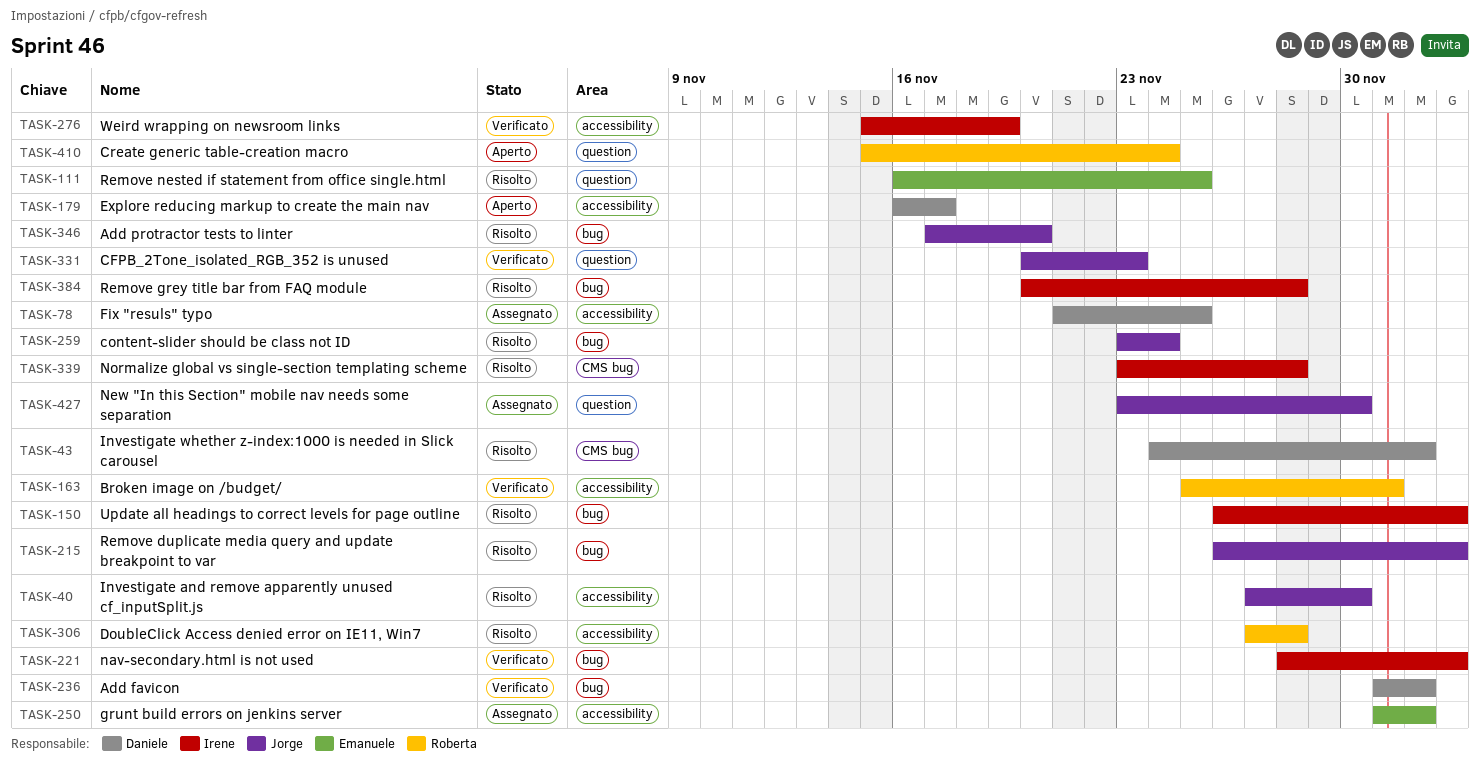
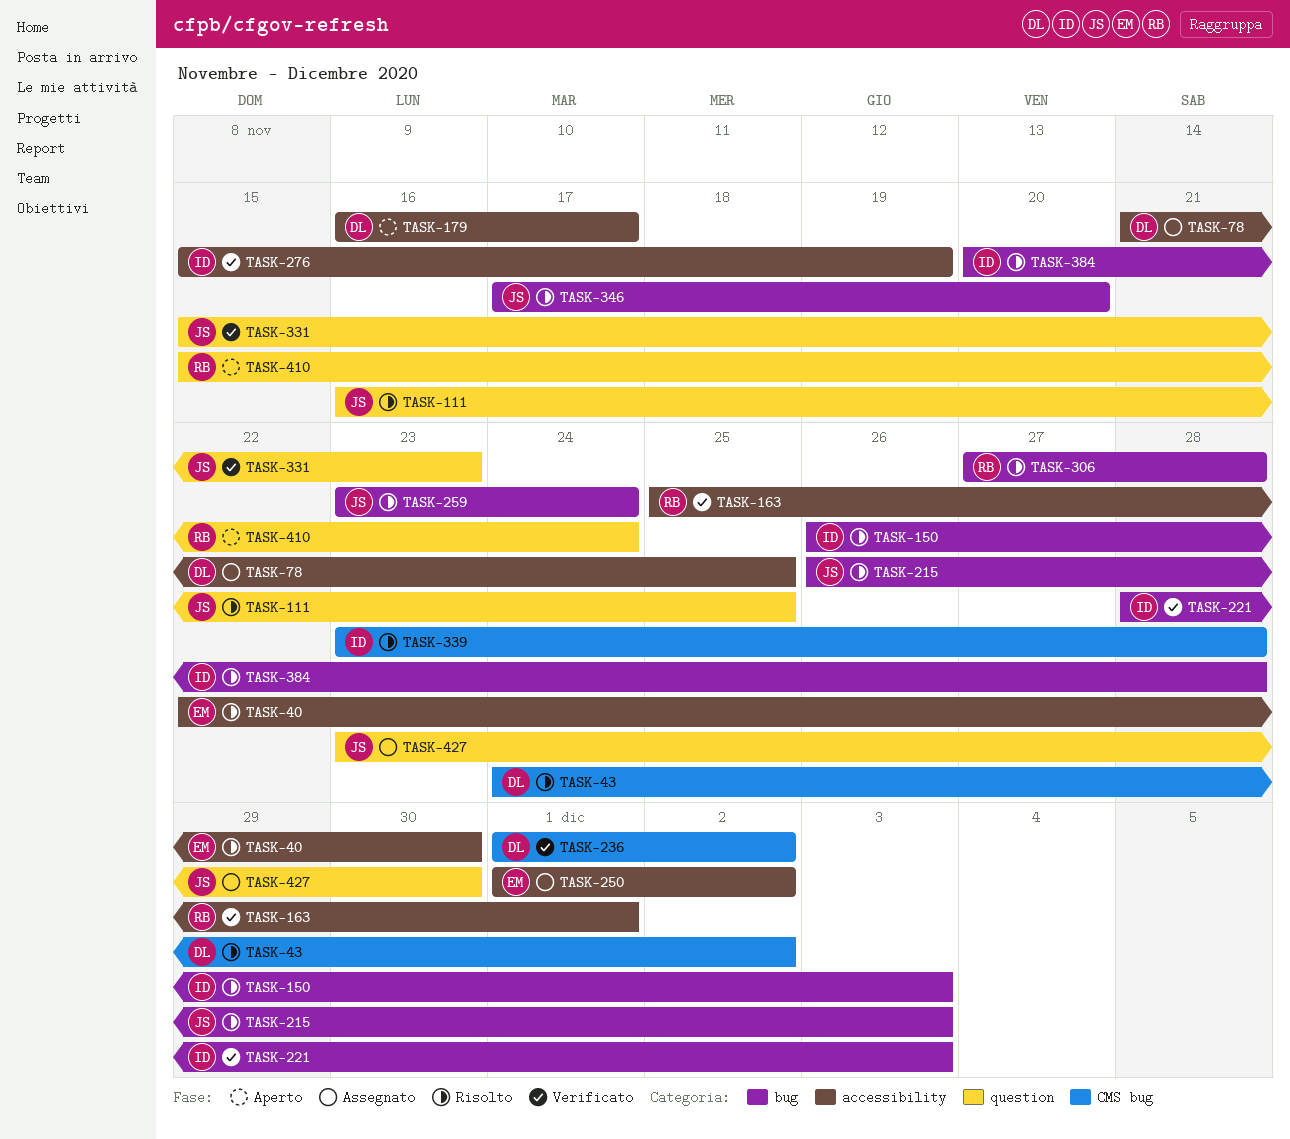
TASK-40, owner: Jorge -> Emanuele
TASK-40, start: Nov 27 -> Nov 22
TASK-111, owner: Emanuele -> Jorge
TASK-236, label: bug -> CMS bug
TASK-306, label: accessibility -> bug
TASK-331, start: Nov 20 -> Nov 15

